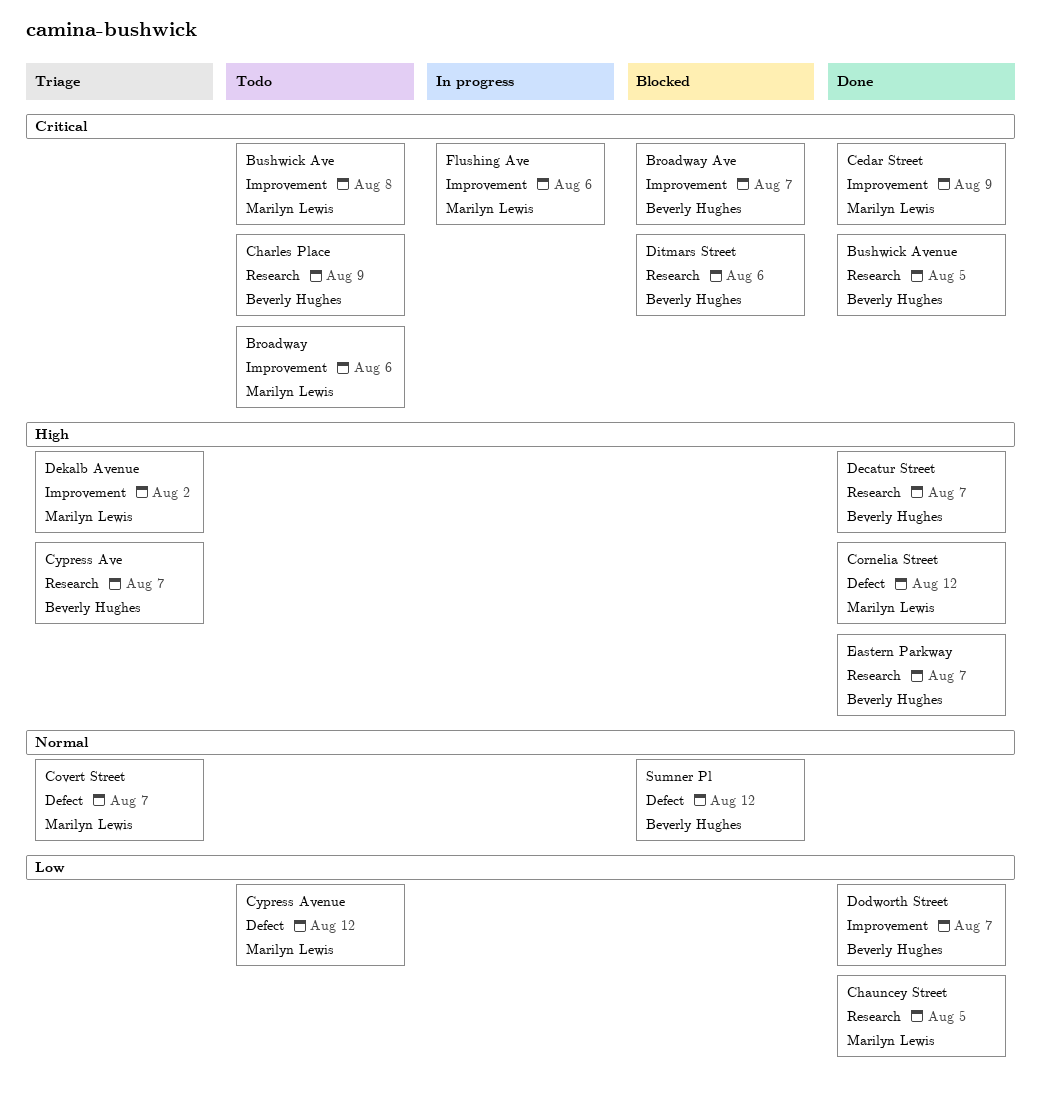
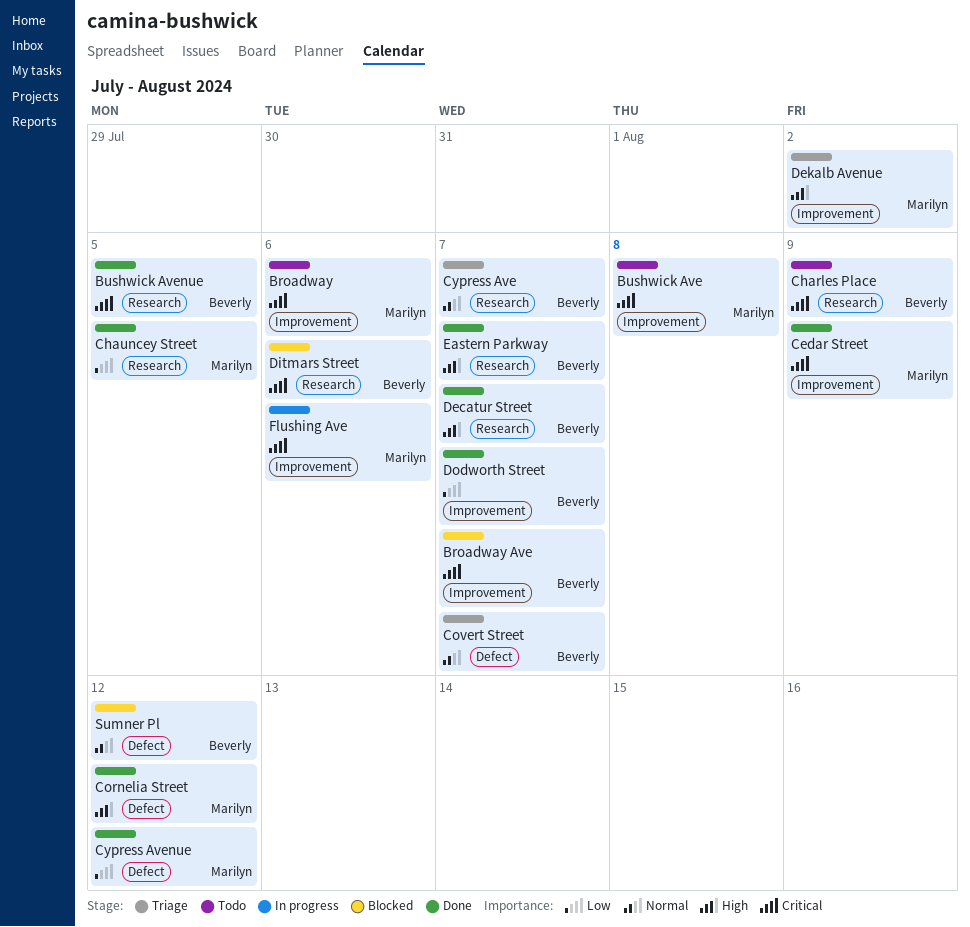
Covert Street, owner: Marilyn Lewis -> Beverly Hughes
Cypress Ave, priority: High -> Normal
Cypress Avenue, status: Todo -> Done

